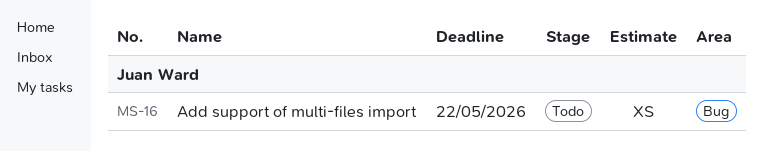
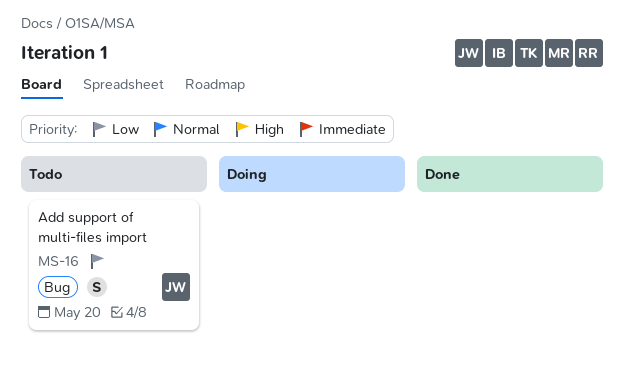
MS-16, estimate: XS -> S
MS-16, due: May 22 -> May 20

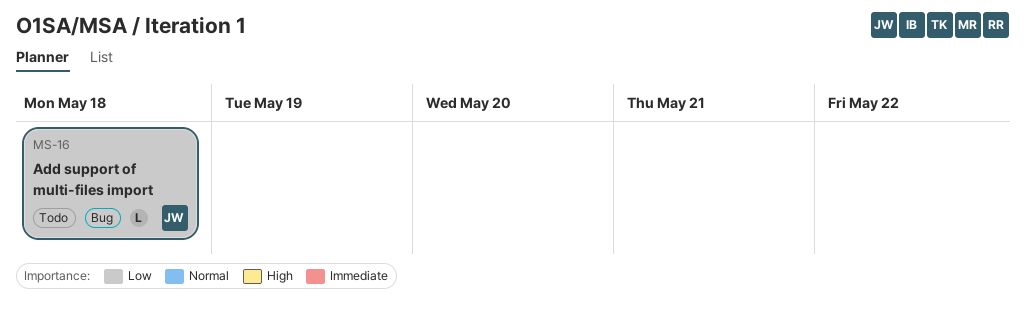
MS-16, estimate: S -> L
MS-16, due: May 20 -> May 18

